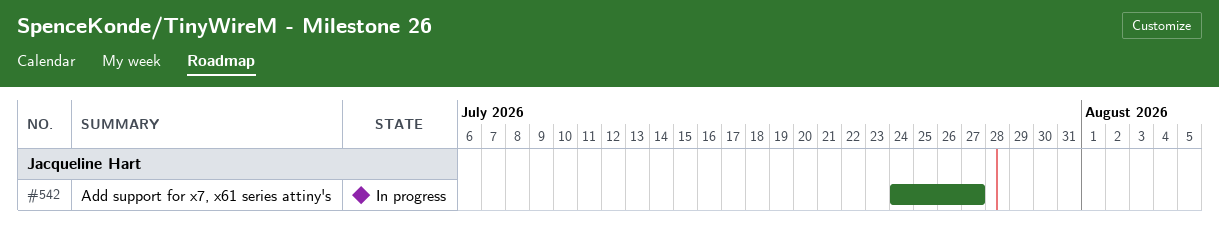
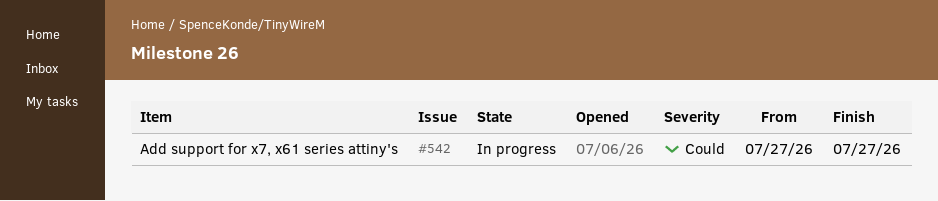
#542, start: Jul 24 -> Jul 27

